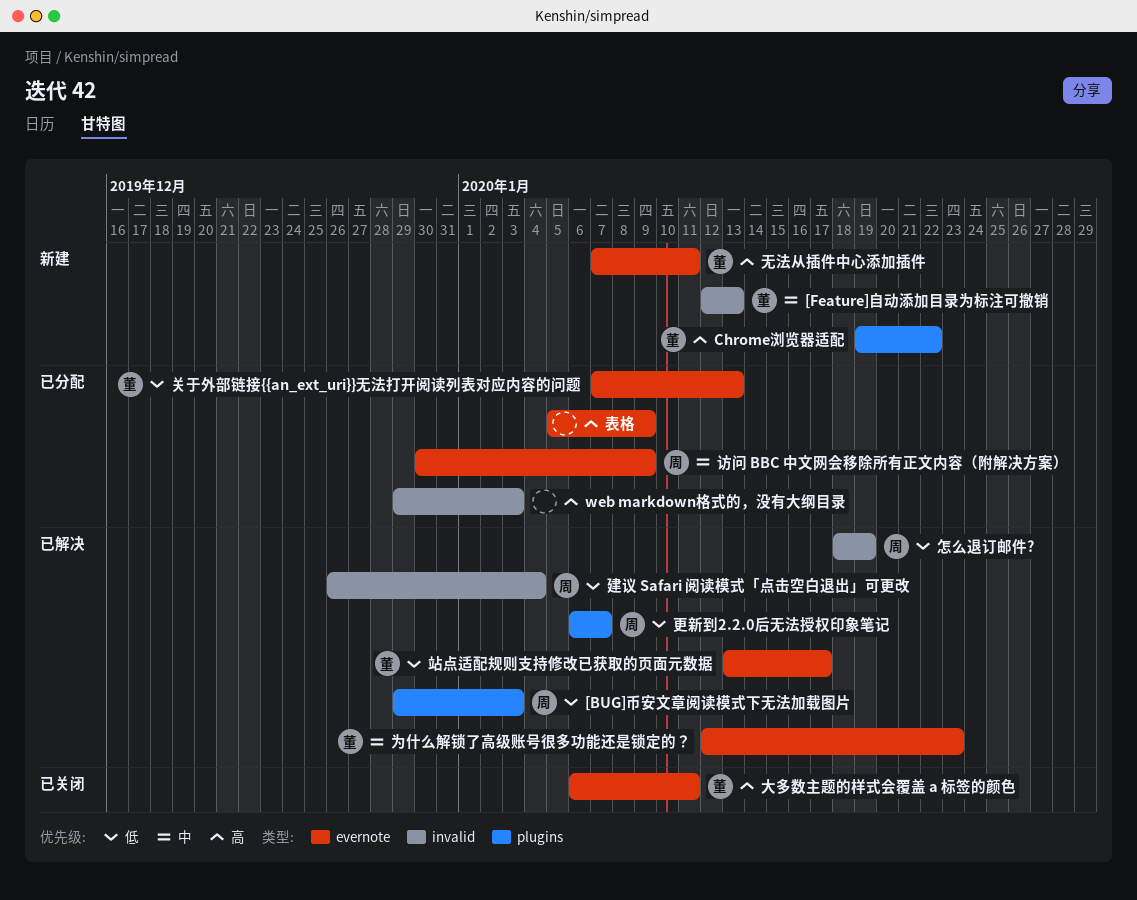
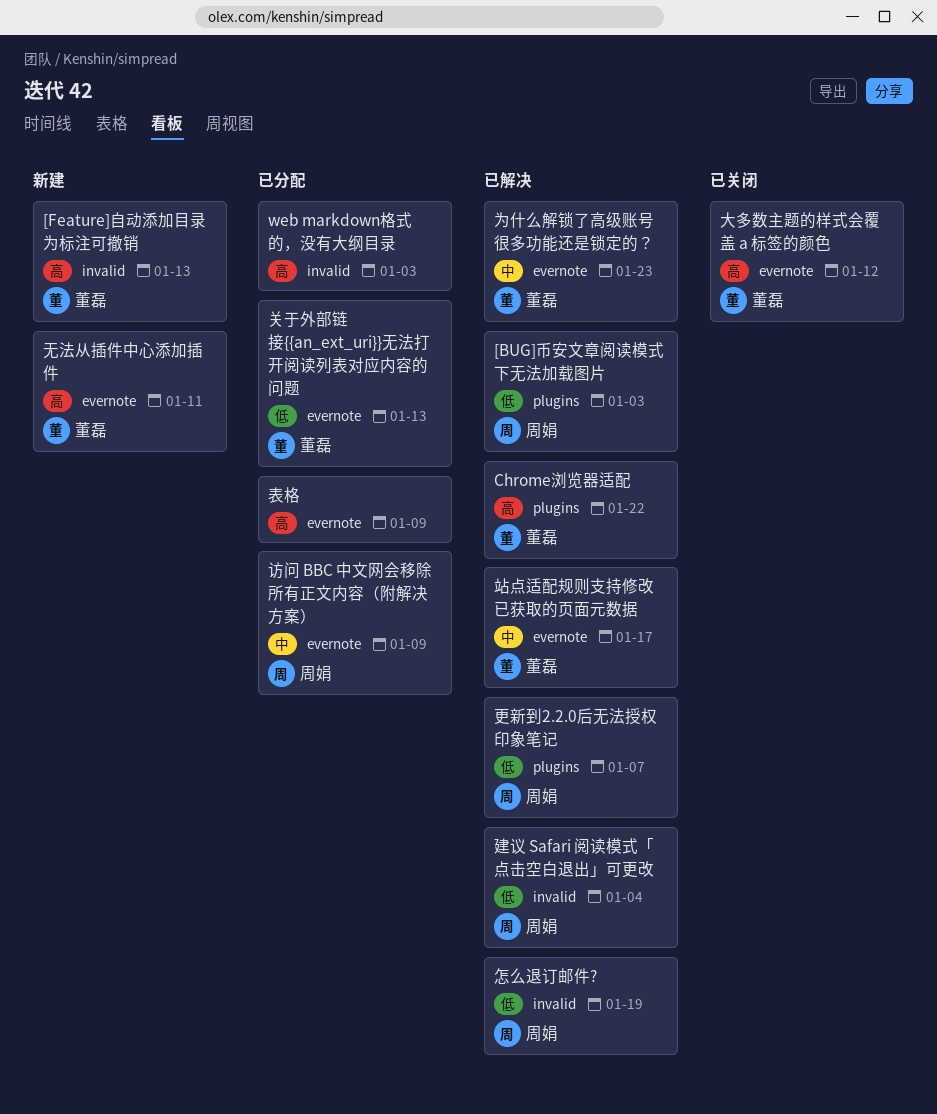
[Feature]自动添加目录为标注可撤销, priority: 中 -> 高
Chrome浏览器适配, status: 新建 -> 已解决
大多数主题的样式会覆盖 a 标签的颜色, due: Jan 11 -> Jan 12
站点适配规则支持修改已获取的页面元数据, priority: 低 -> 中

